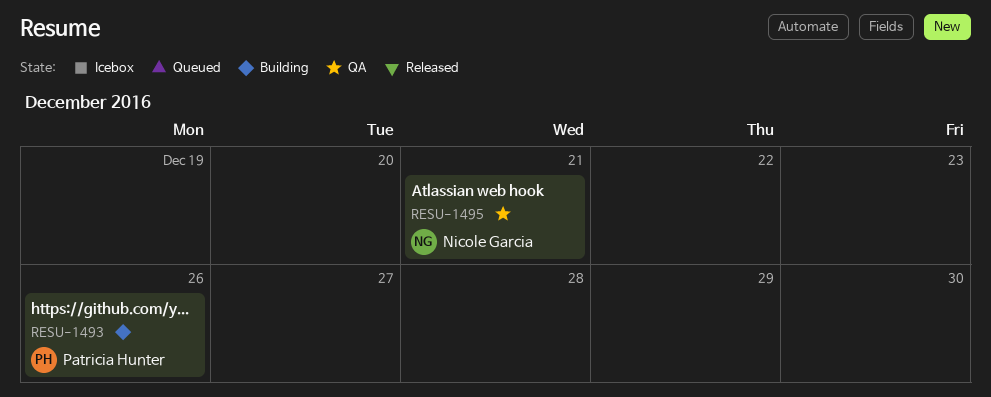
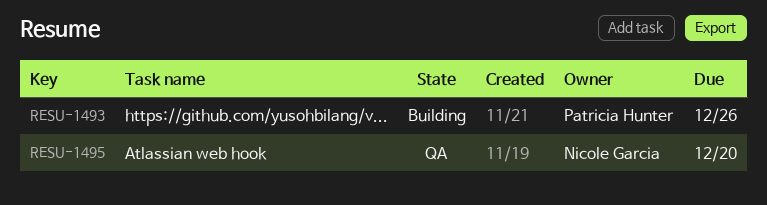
RESU-1495, due: Dec 21 -> Dec 20

